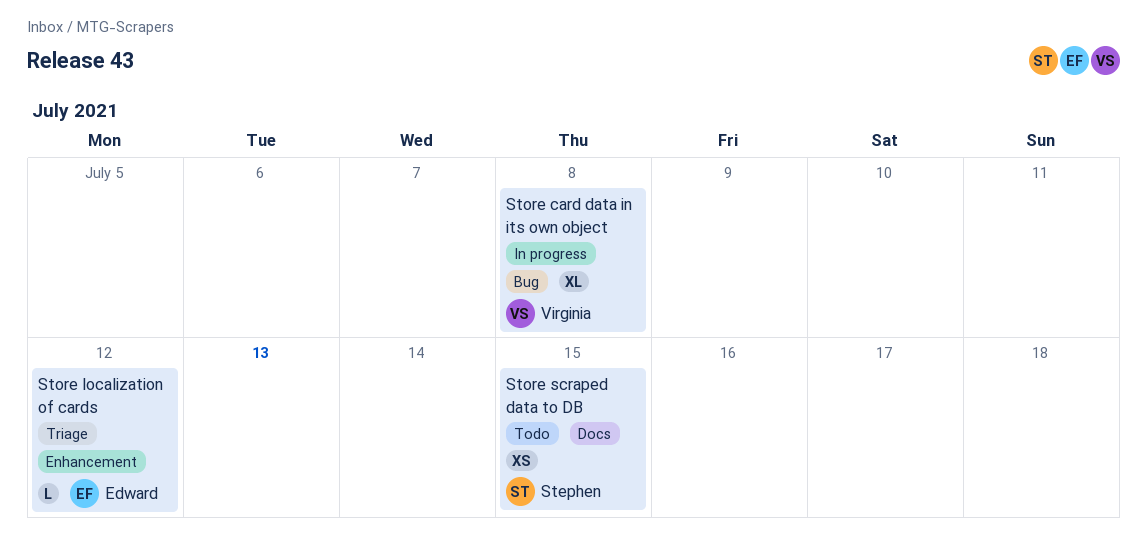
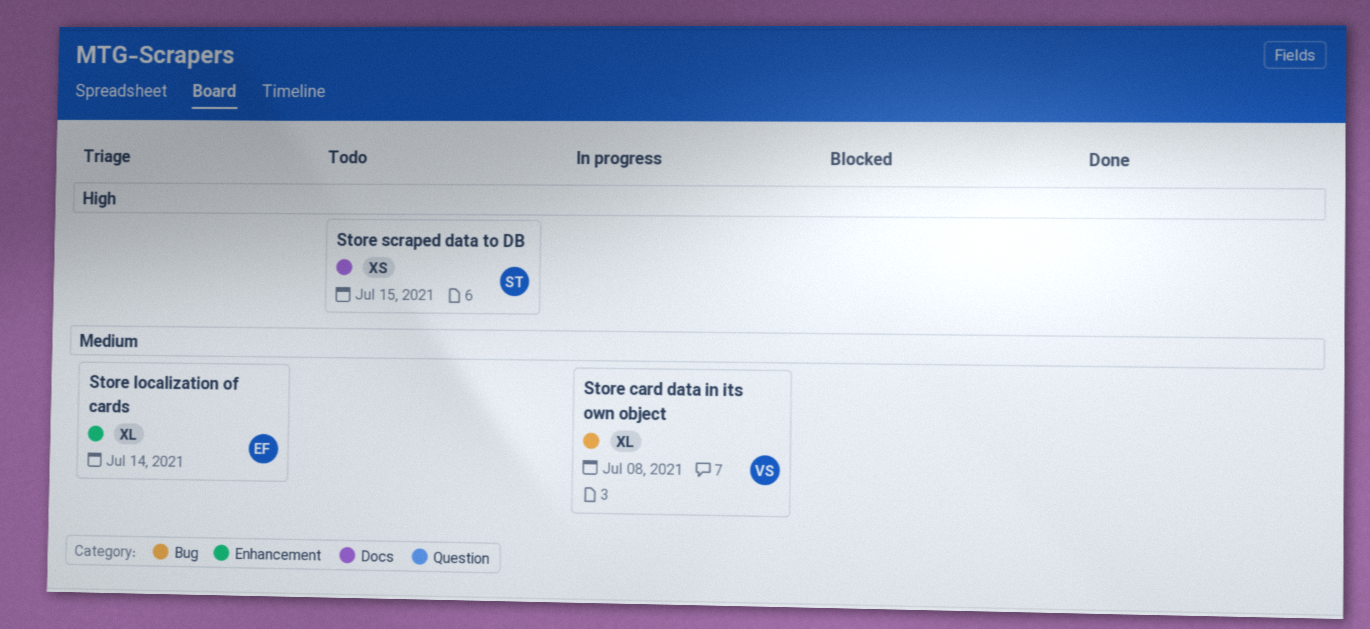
Store localization of cards, estimate: L -> XL
Store localization of cards, due: Jul 12 -> Jul 14

